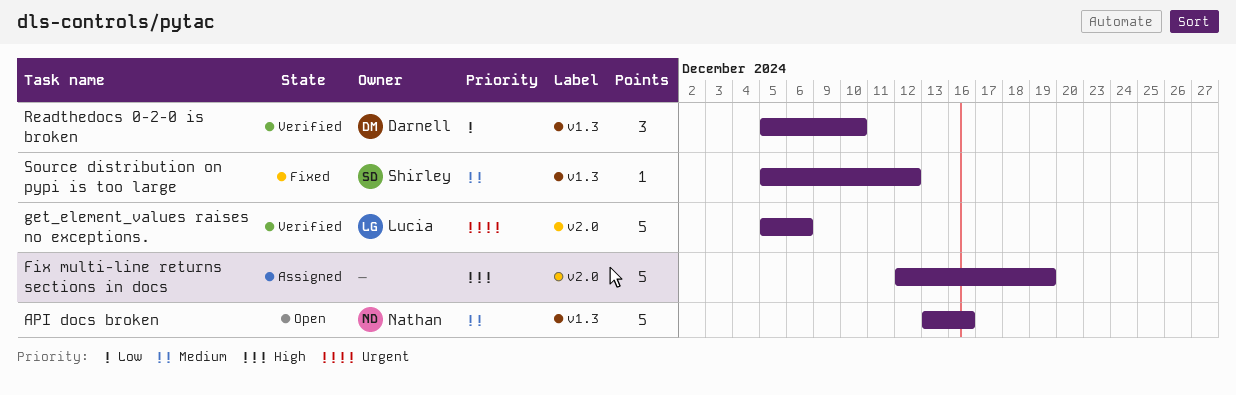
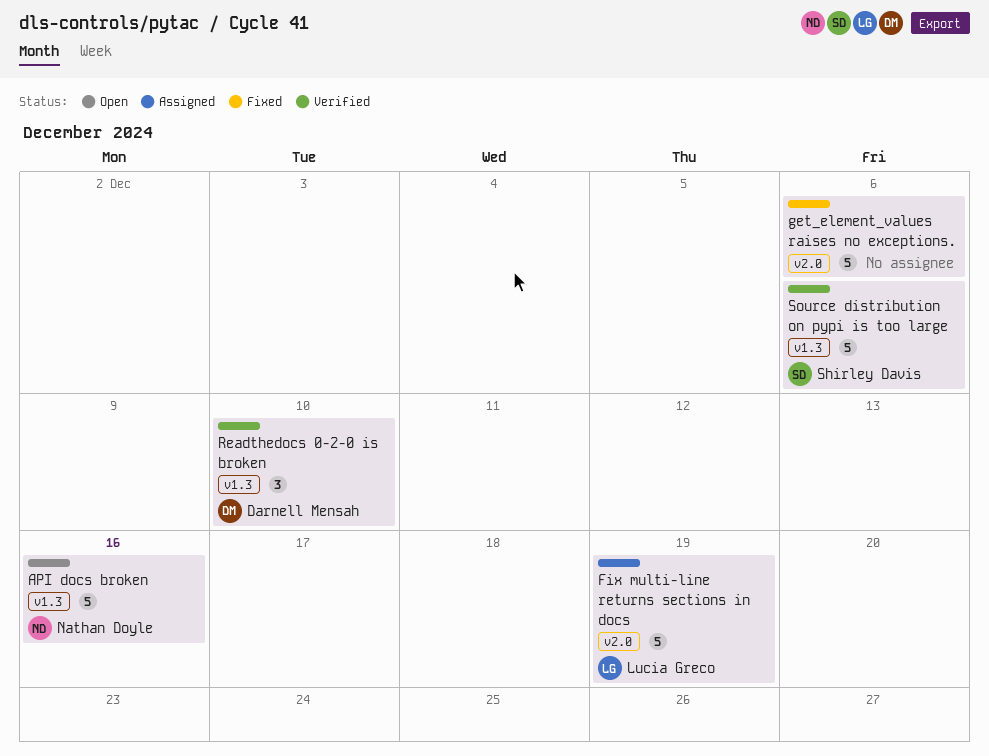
Fix multi-line returns sections in docs, owner: none -> Lucia Greco
get_element_values raises no exceptions., status: Verified -> Fixed
get_element_values raises no exceptions., owner: Lucia Greco -> none
Source distribution on pypi is too large, status: Fixed -> Verified
Source distribution on pypi is too large, estimate: 1 -> 5
Source distribution on pypi is too large, due: Dec 12 -> Dec 6

